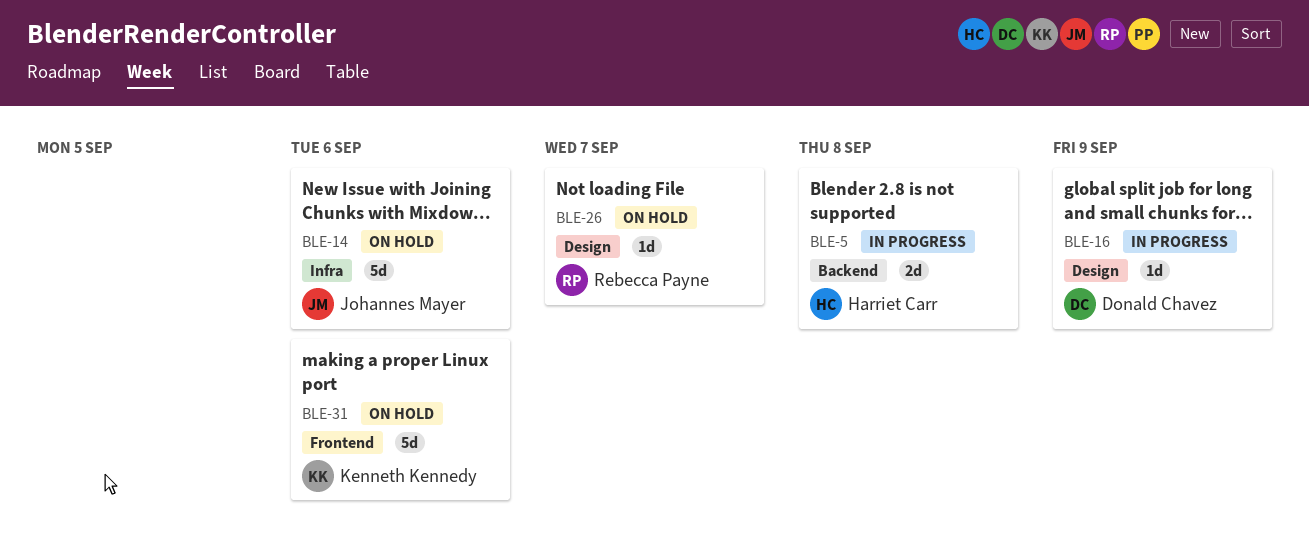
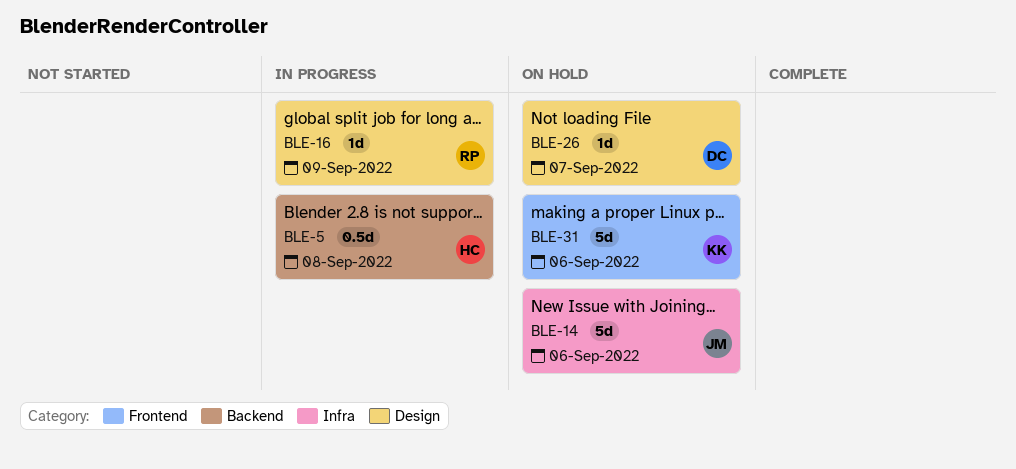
BLE-5, estimate: 2d -> 0.5d
BLE-16, owner: Donald Chavez -> Rebecca Payne
BLE-26, owner: Rebecca Payne -> Donald Chavez

